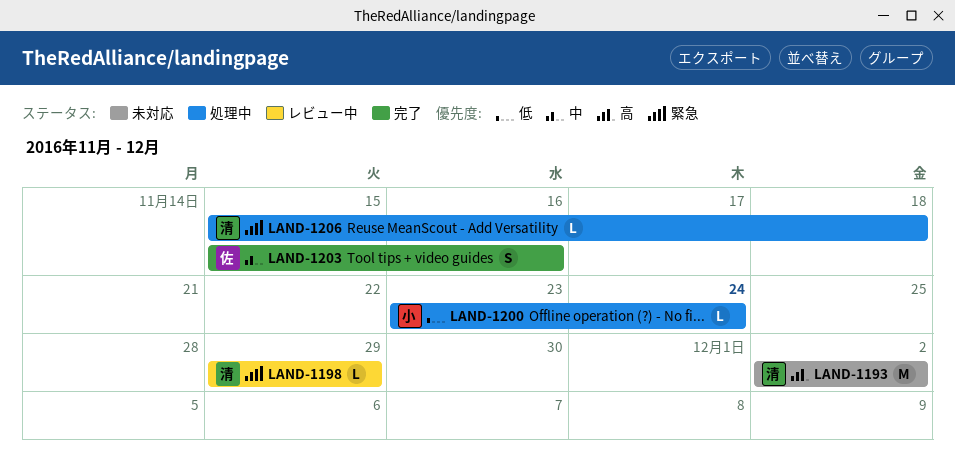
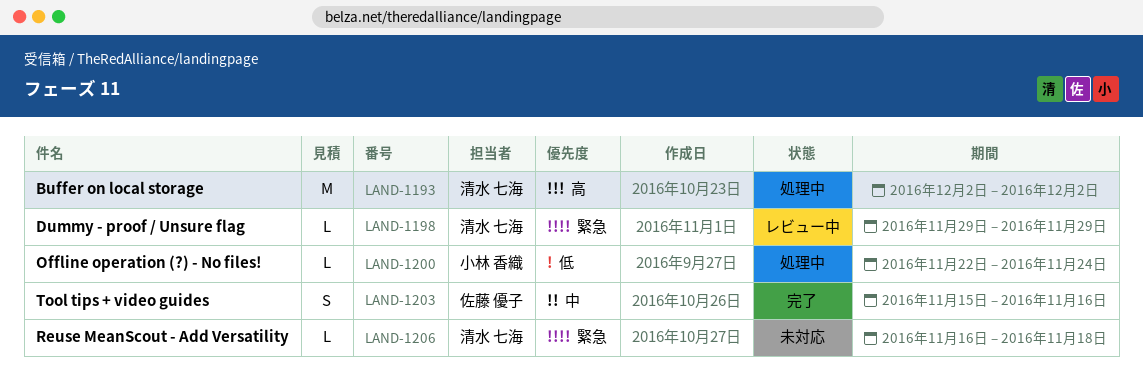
LAND-1193, status: 未対応 -> 処理中
LAND-1200, start: Nov 23 -> Nov 22
LAND-1206, status: 処理中 -> 未対応
LAND-1206, start: Nov 15 -> Nov 16

